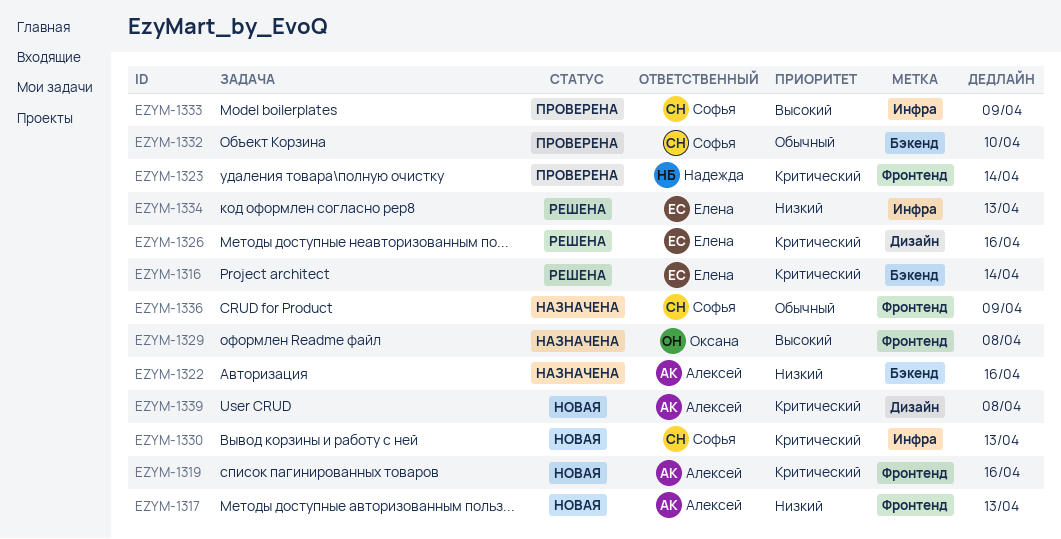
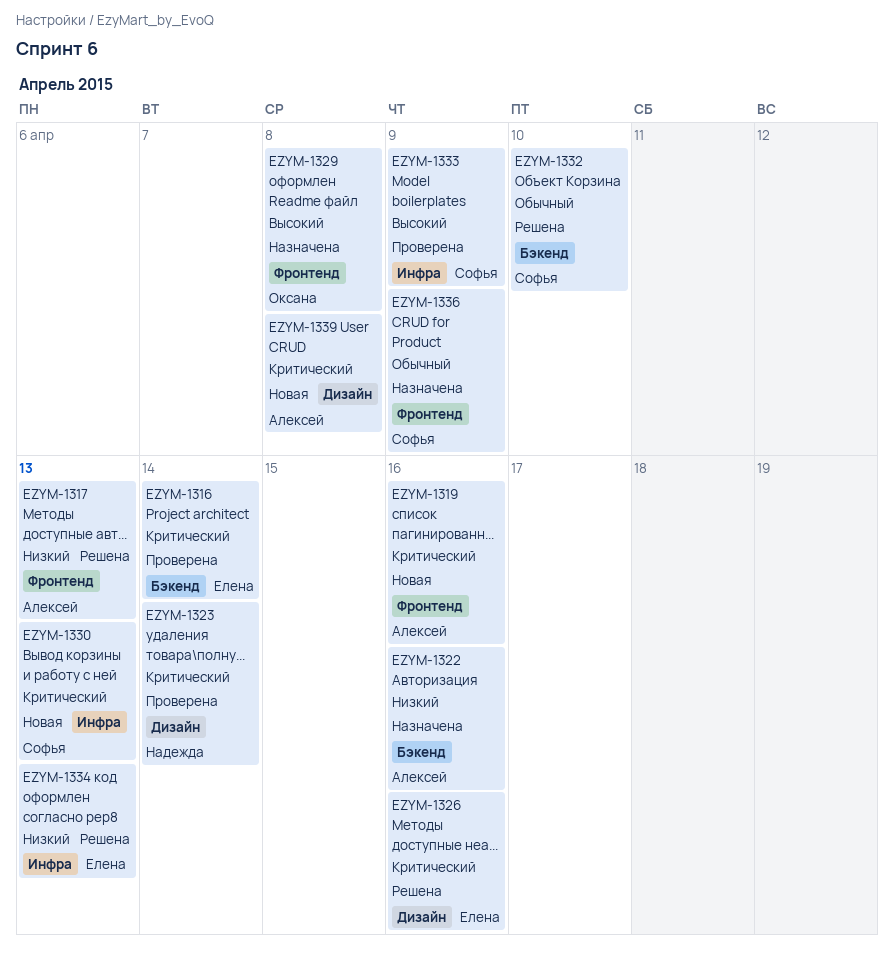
EZYM-1316, status: Решена -> Проверена
EZYM-1317, status: Новая -> Решена
EZYM-1323, label: Фронтенд -> Дизайн
EZYM-1332, status: Проверена -> Решена

